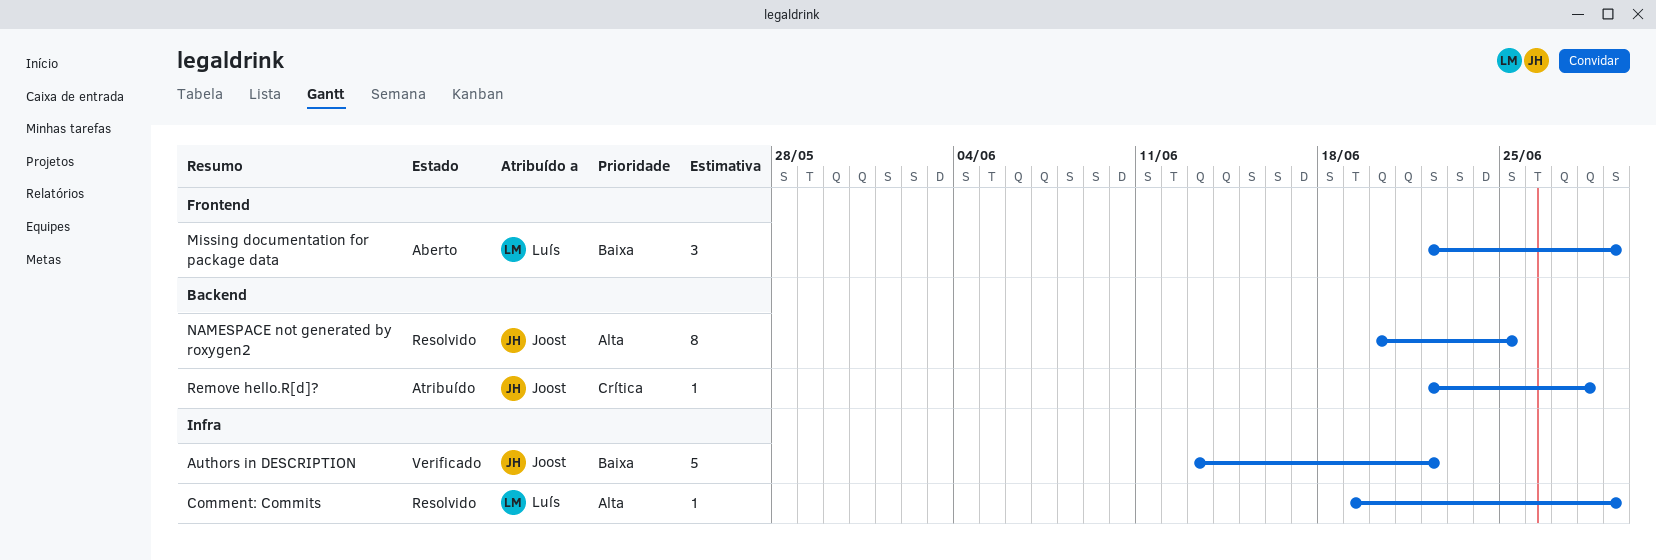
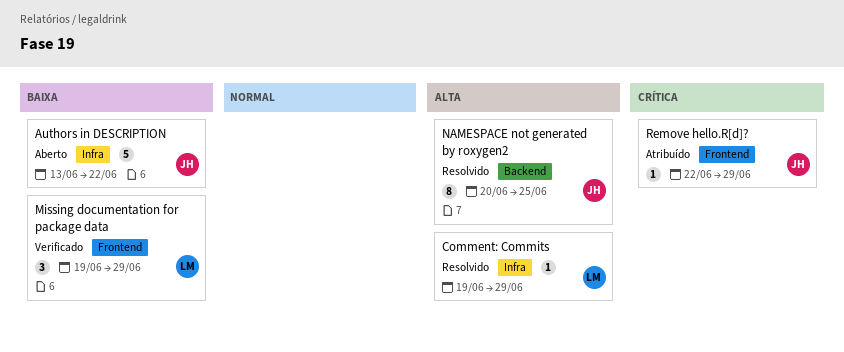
Authors in DESCRIPTION, status: Verificado -> Aberto
Missing documentation for package data, status: Aberto -> Verificado
Missing documentation for package data, start: Jun 22 -> Jun 19
Remove hello.R[d]?, label: Backend -> Frontend
Remove hello.R[d]?, due: Jun 28 -> Jun 29

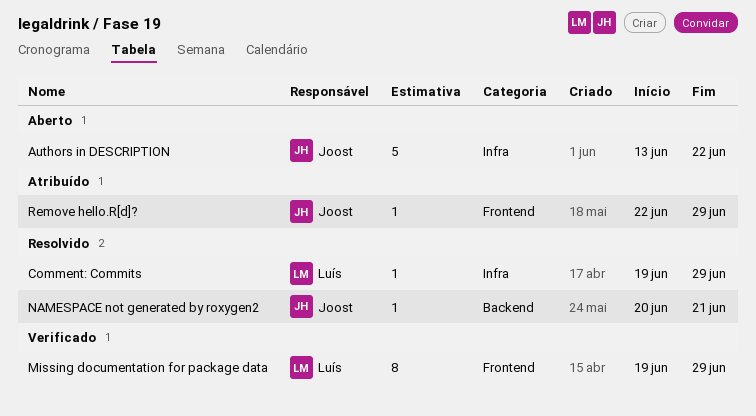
Missing documentation for package data, estimate: 3 -> 8
NAMESPACE not generated by roxygen2, estimate: 8 -> 1
NAMESPACE not generated by roxygen2, due: Jun 25 -> Jun 21

